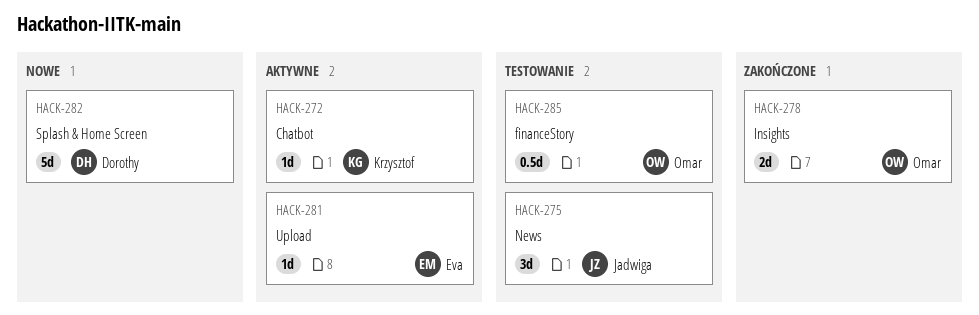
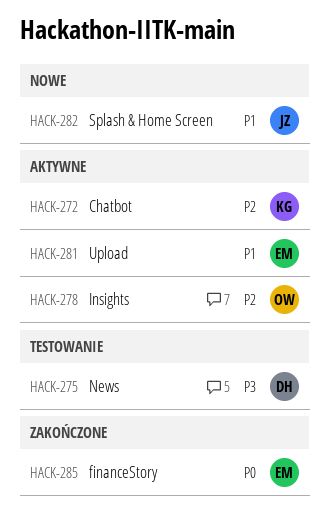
HACK-275, owner: Jadwiga -> Dorothy
HACK-278, status: Zakończone -> Aktywne
HACK-282, owner: Dorothy -> Jadwiga
HACK-285, status: Testowanie -> Zakończone
HACK-285, owner: Omar -> Eva

